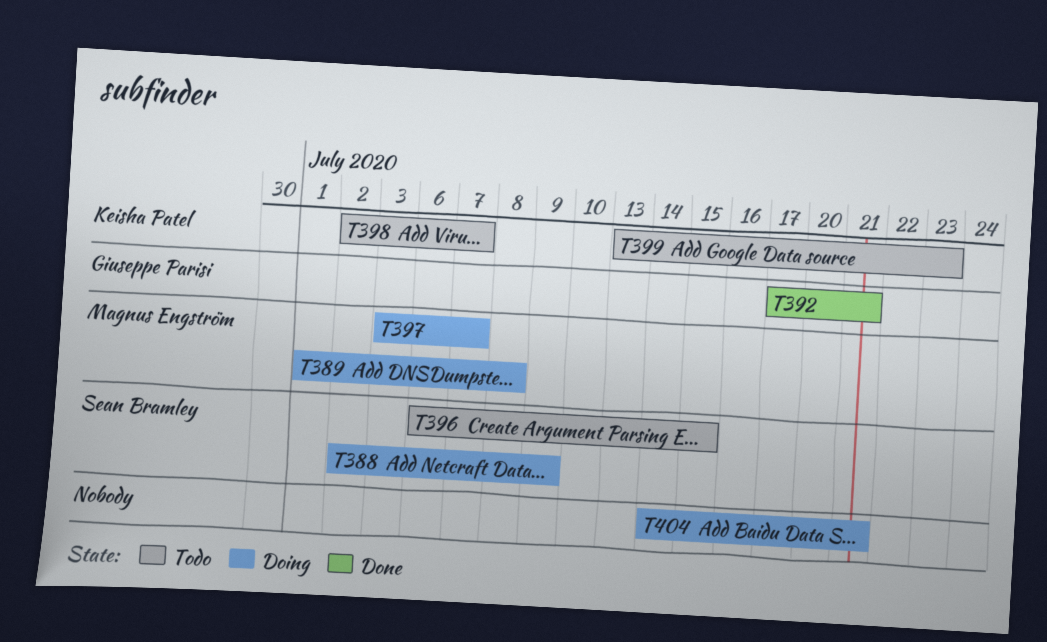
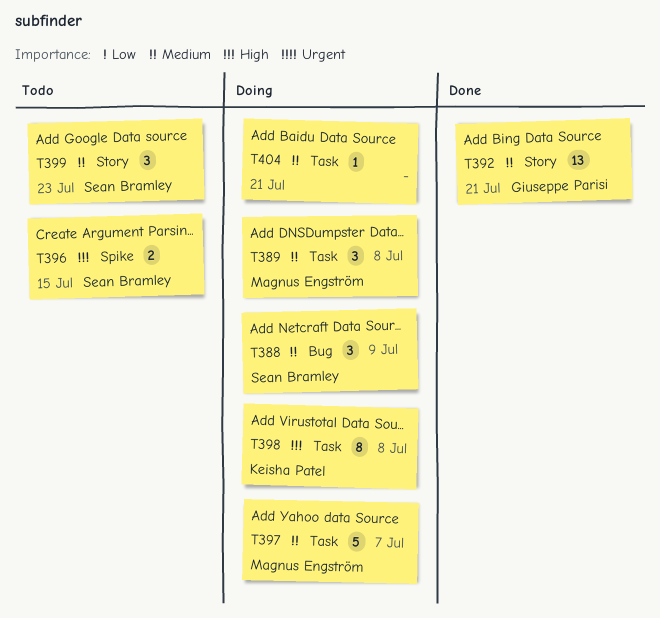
T398, status: Todo -> Doing
T398, due: Jul 7 -> Jul 8
T399, owner: Keisha Patel -> Sean Bramley

